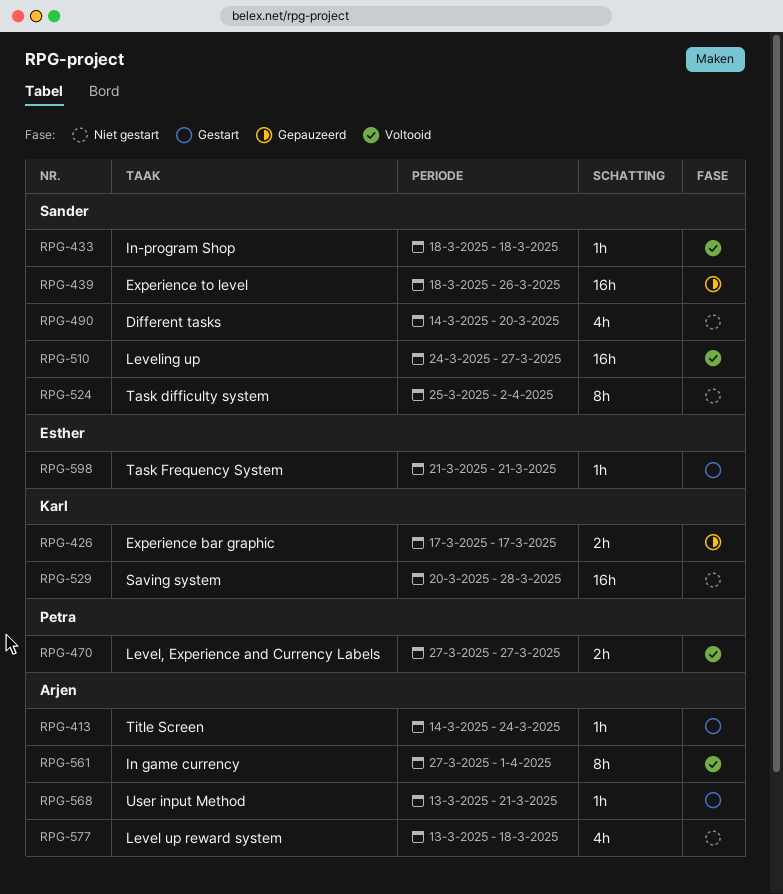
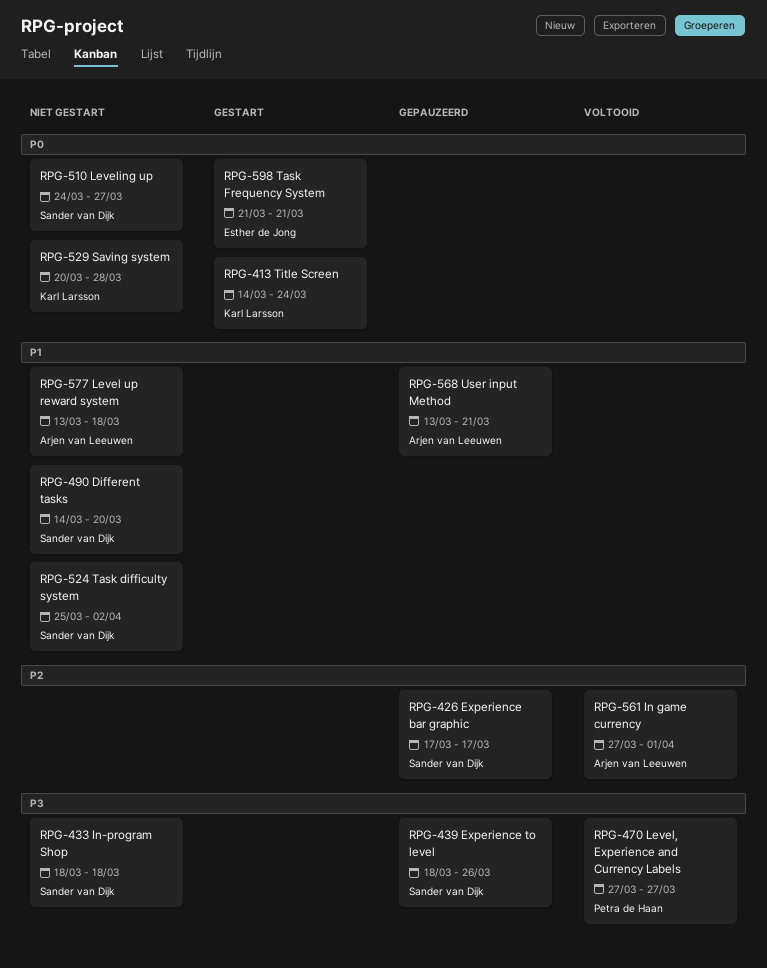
RPG-413, owner: Arjen van Leeuwen -> Karl Larsson
RPG-426, owner: Karl Larsson -> Sander van Dijk
RPG-433, status: Voltooid -> Niet gestart
RPG-510, status: Voltooid -> Niet gestart
RPG-568, status: Gestart -> Gepauzeerd

